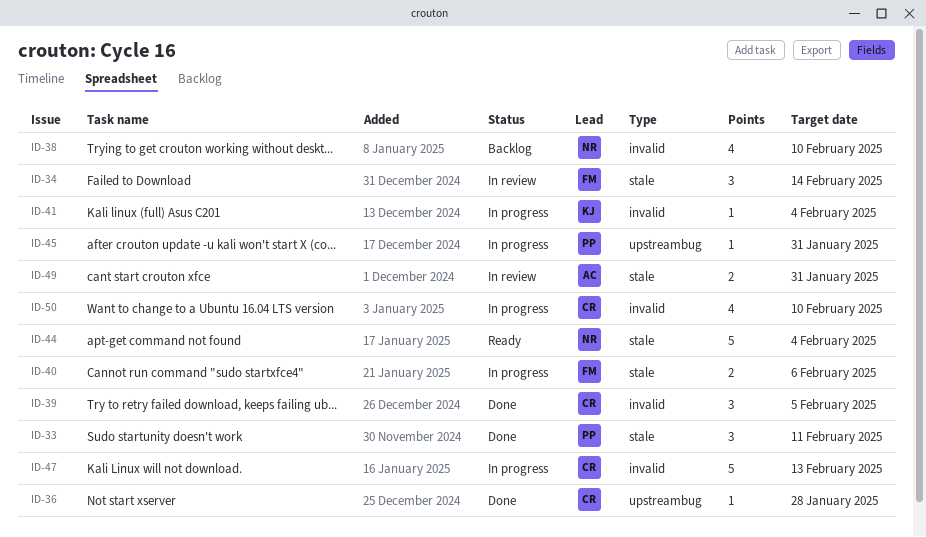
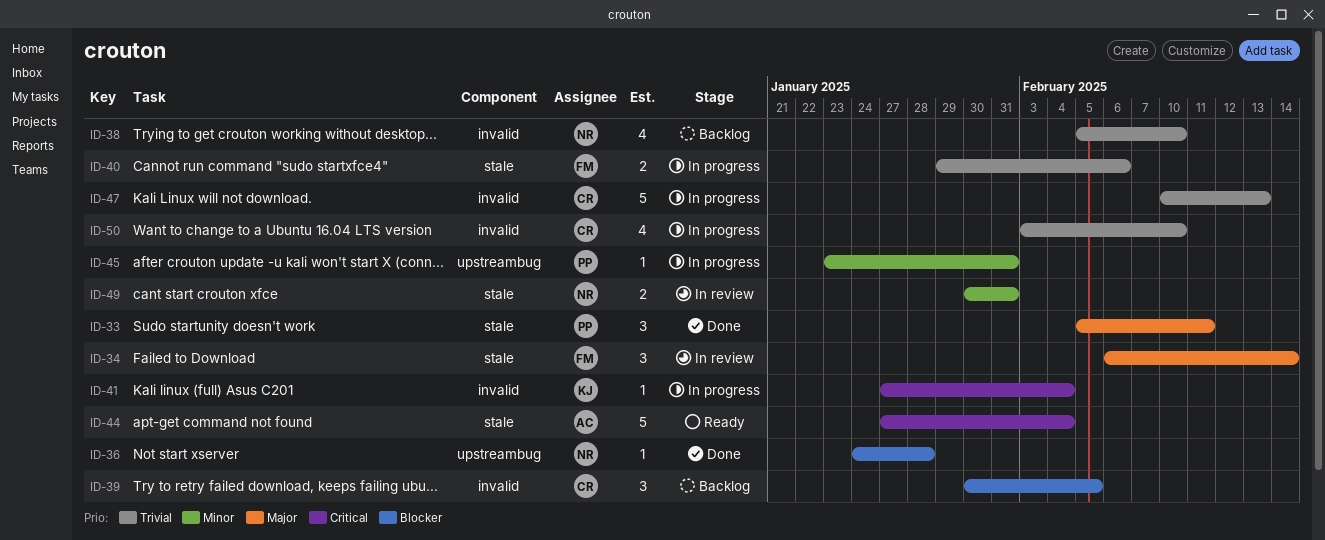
ID-36, owner: CR -> NR
ID-39, status: Done -> Backlog
ID-44, owner: NR -> AC
ID-49, owner: AC -> NR

